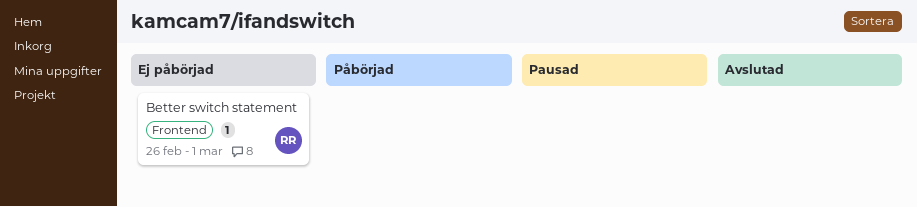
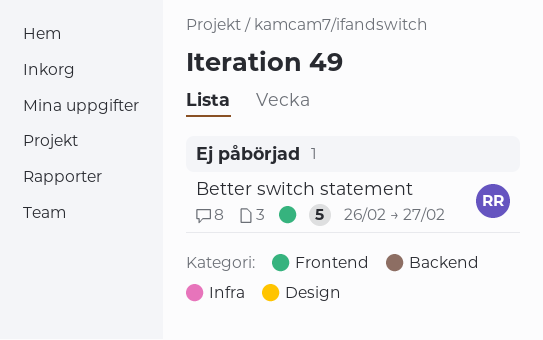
Better switch statement, estimate: 1 -> 5
Better switch statement, due: Mar 1 -> Feb 27

